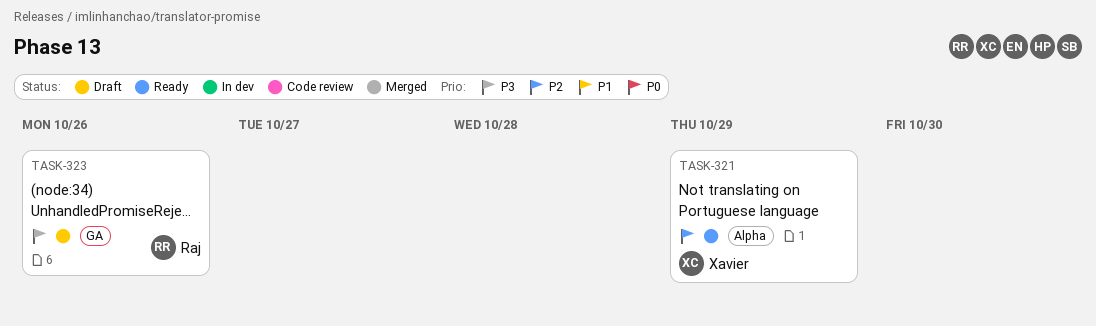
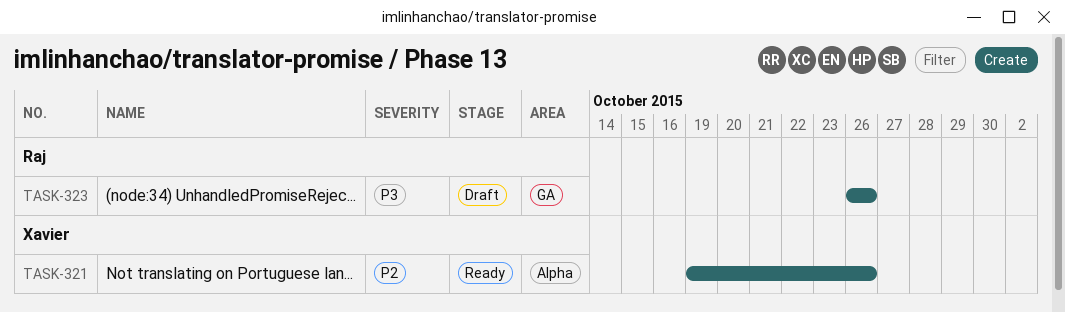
TASK-321, due: Oct 29 -> Oct 26

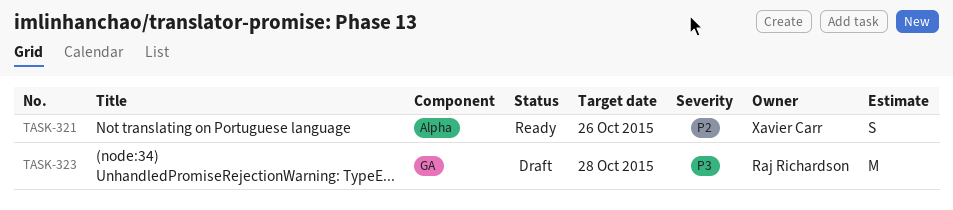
TASK-323, due: Oct 26 -> Oct 28

